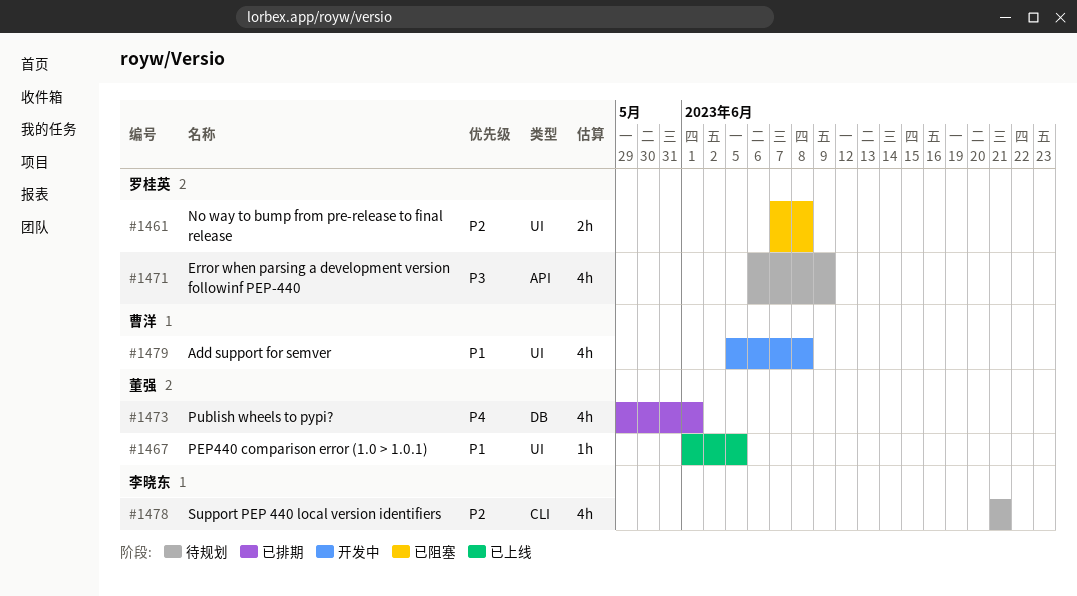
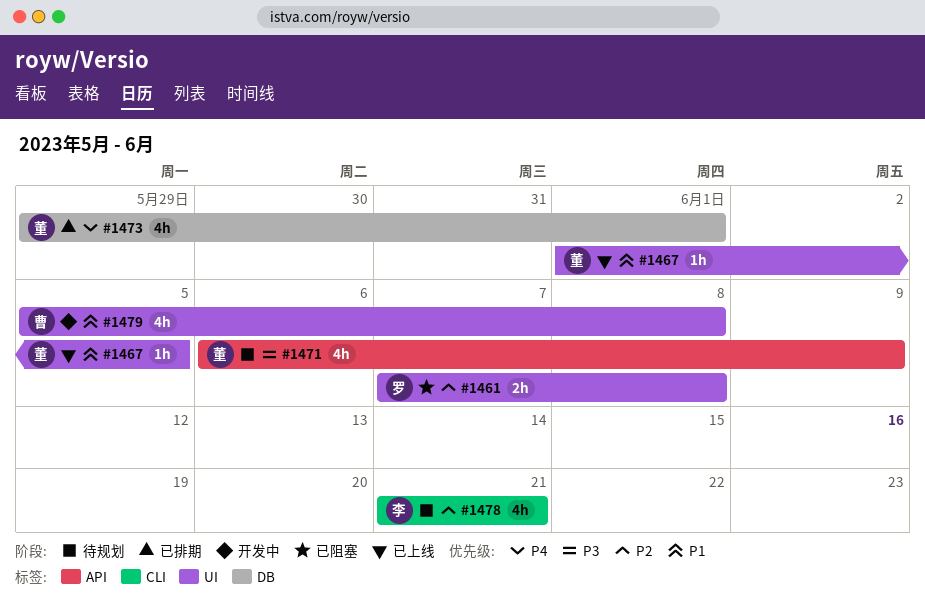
#1471, owner: 罗桂英 -> 董强

